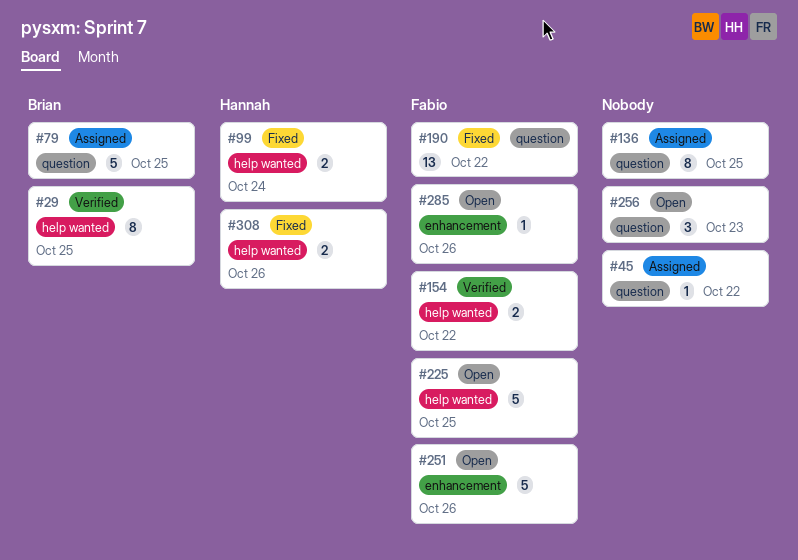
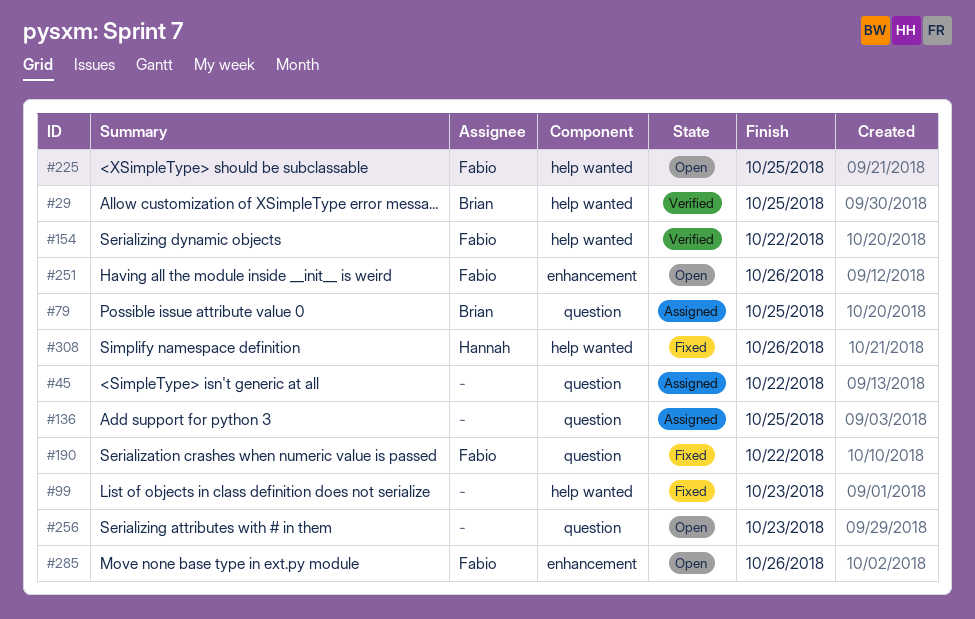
#99, owner: Hannah -> none
#99, due: Oct 24 -> Oct 23

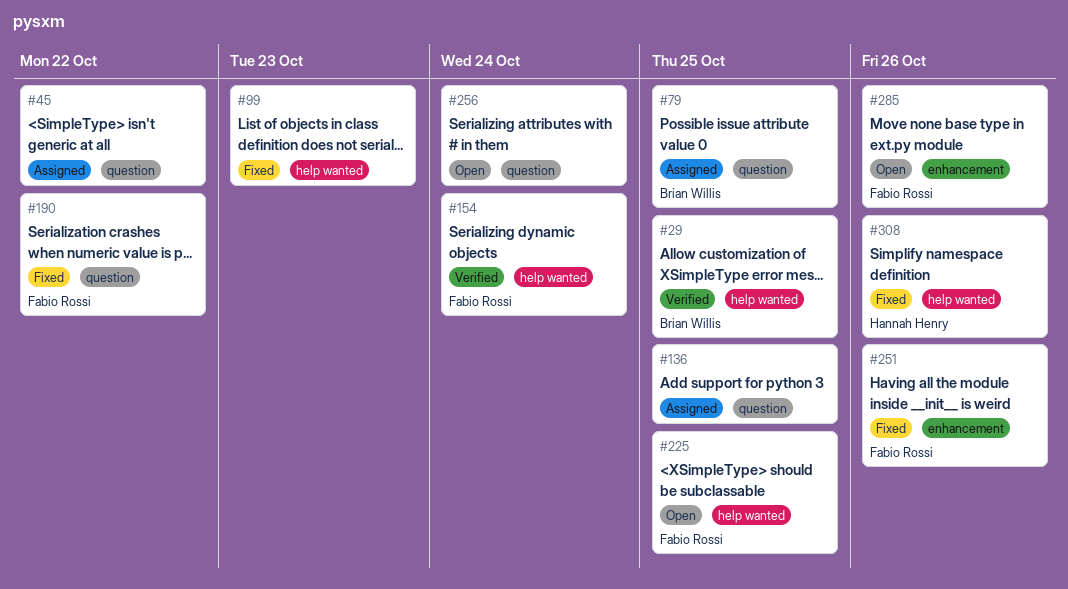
#154, due: Oct 22 -> Oct 24
#251, status: Open -> Fixed
#256, due: Oct 23 -> Oct 24

